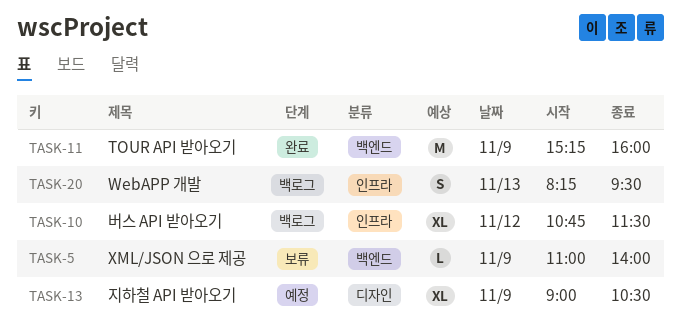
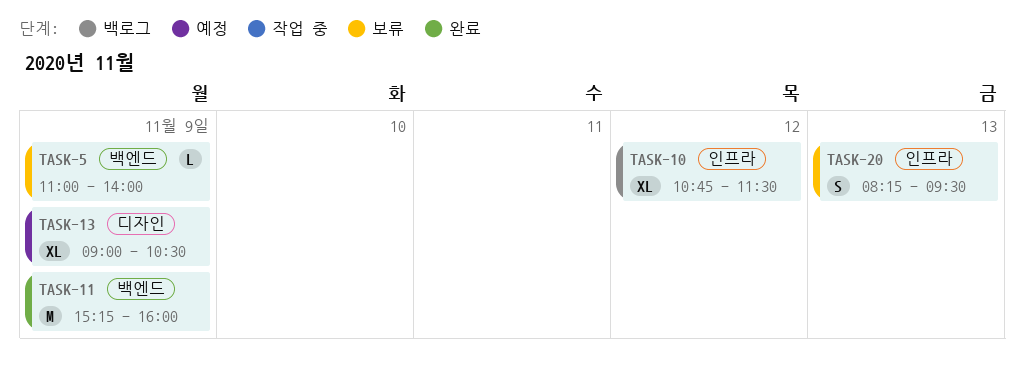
TASK-20, status: 백로그 -> 보류

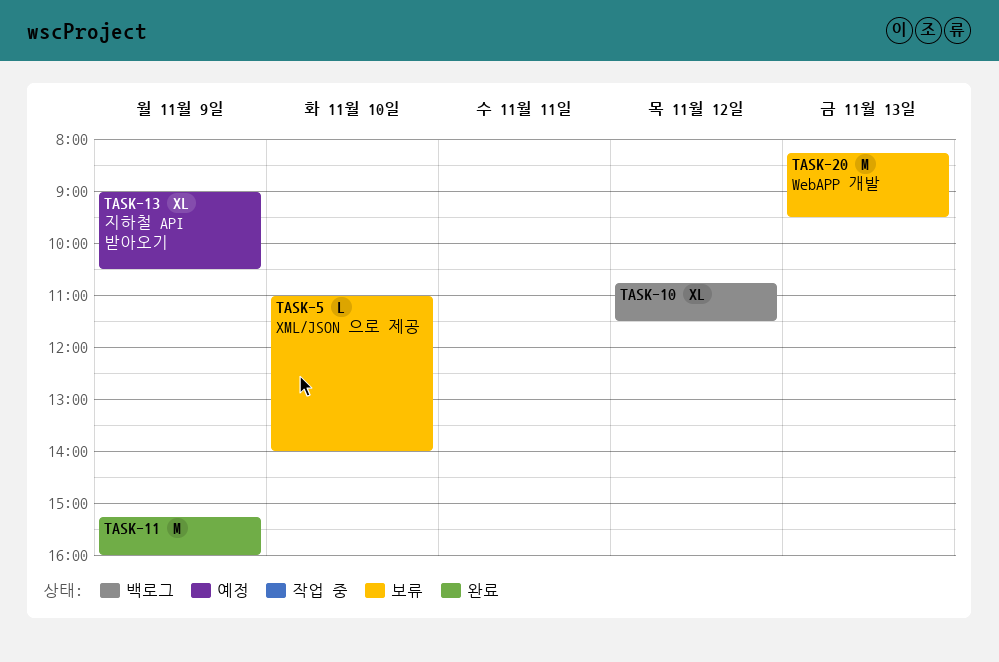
TASK-5, day: Nov 9 -> Nov 10
TASK-20, estimate: S -> M

